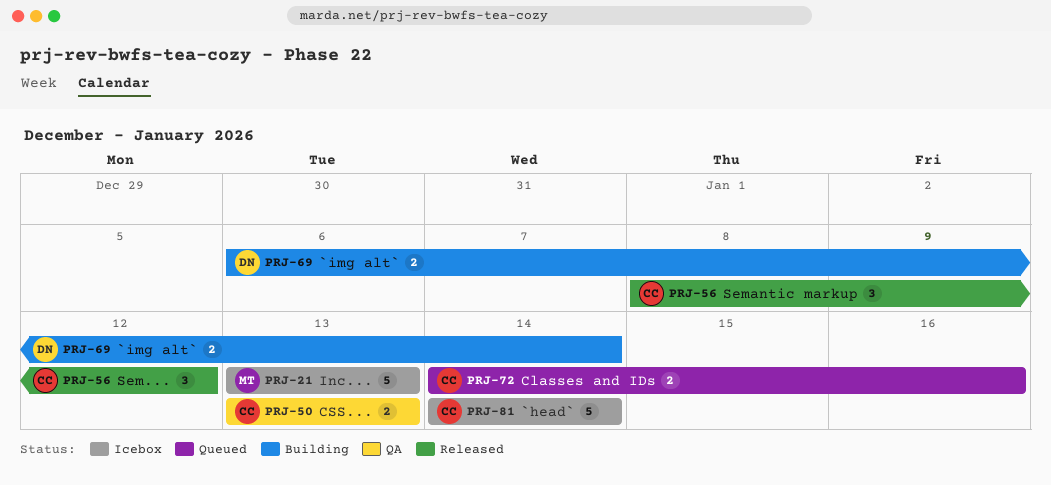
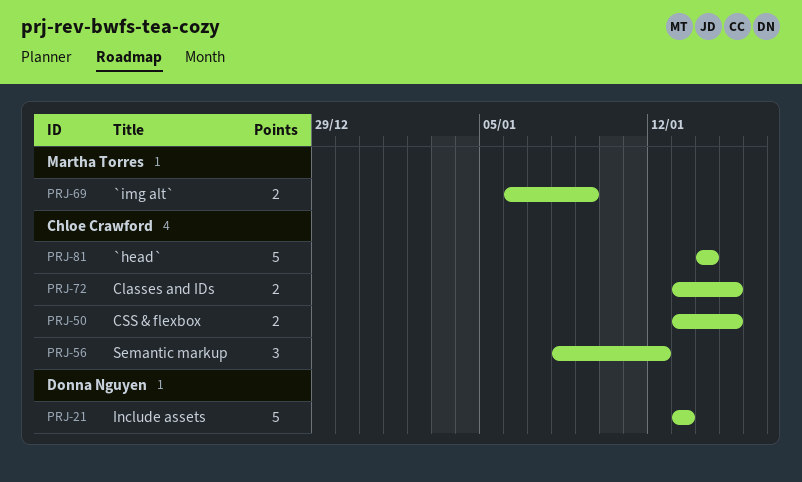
PRJ-21, owner: Martha Torres -> Donna Nguyen
PRJ-50, due: Jan 13 -> Jan 15
PRJ-69, owner: Donna Nguyen -> Martha Torres
PRJ-69, due: Jan 14 -> Jan 9
PRJ-72, start: Jan 14 -> Jan 13
PRJ-72, due: Jan 16 -> Jan 15

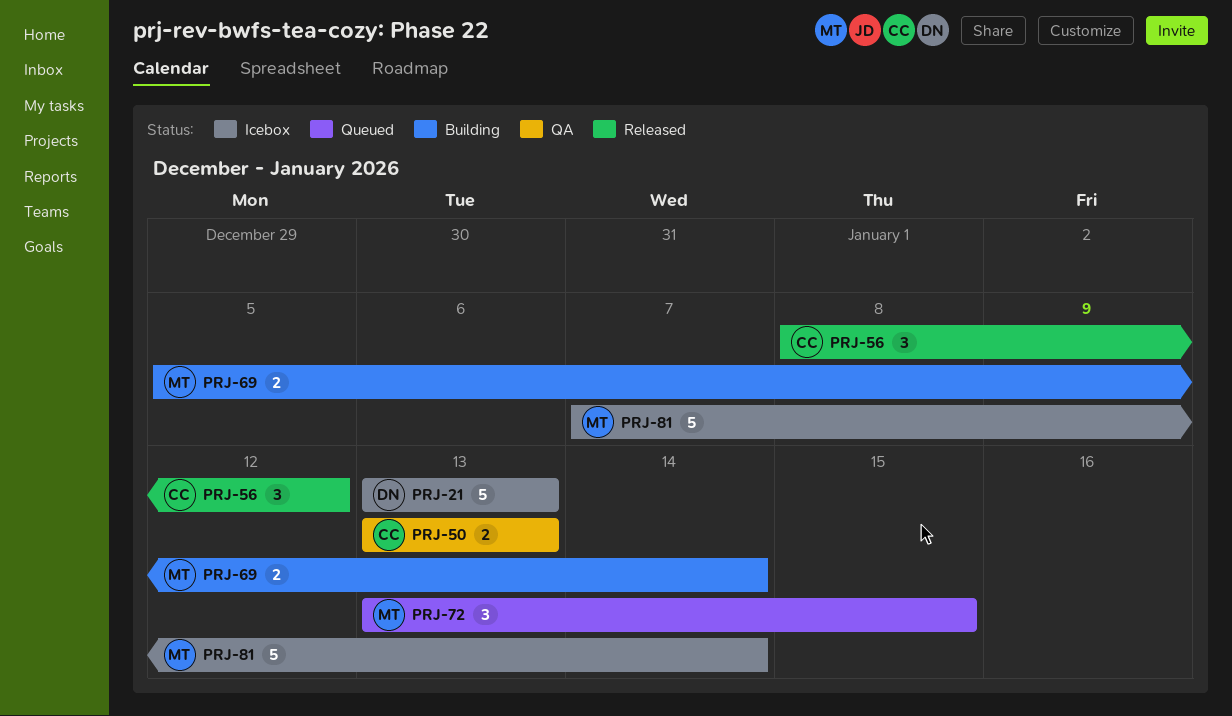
PRJ-50, due: Jan 15 -> Jan 13
PRJ-69, start: Jan 6 -> Jan 5
PRJ-69, due: Jan 9 -> Jan 14
PRJ-72, owner: Chloe Crawford -> Martha Torres
PRJ-72, estimate: 2 -> 3
PRJ-81, owner: Chloe Crawford -> Martha Torres
PRJ-81, start: Jan 14 -> Jan 7

